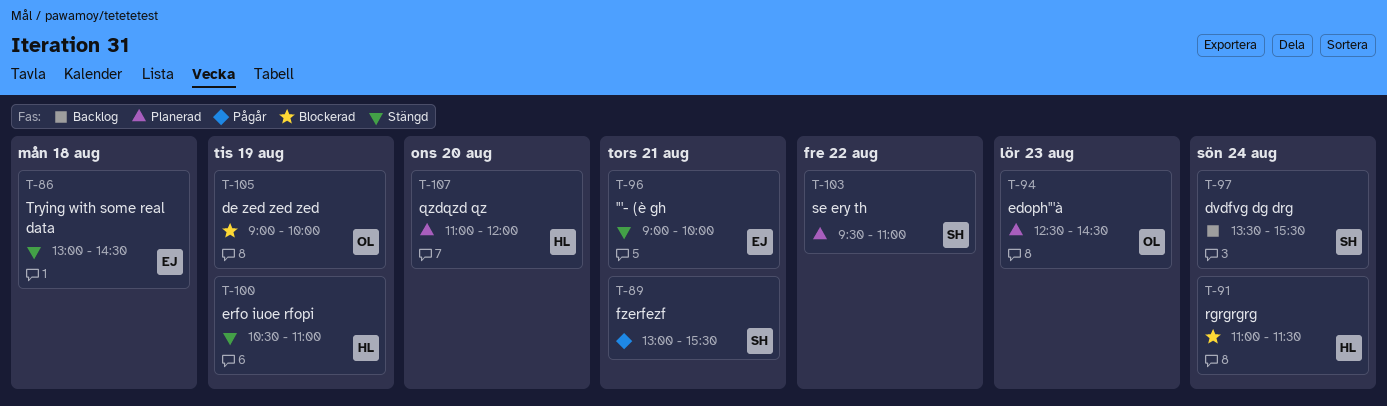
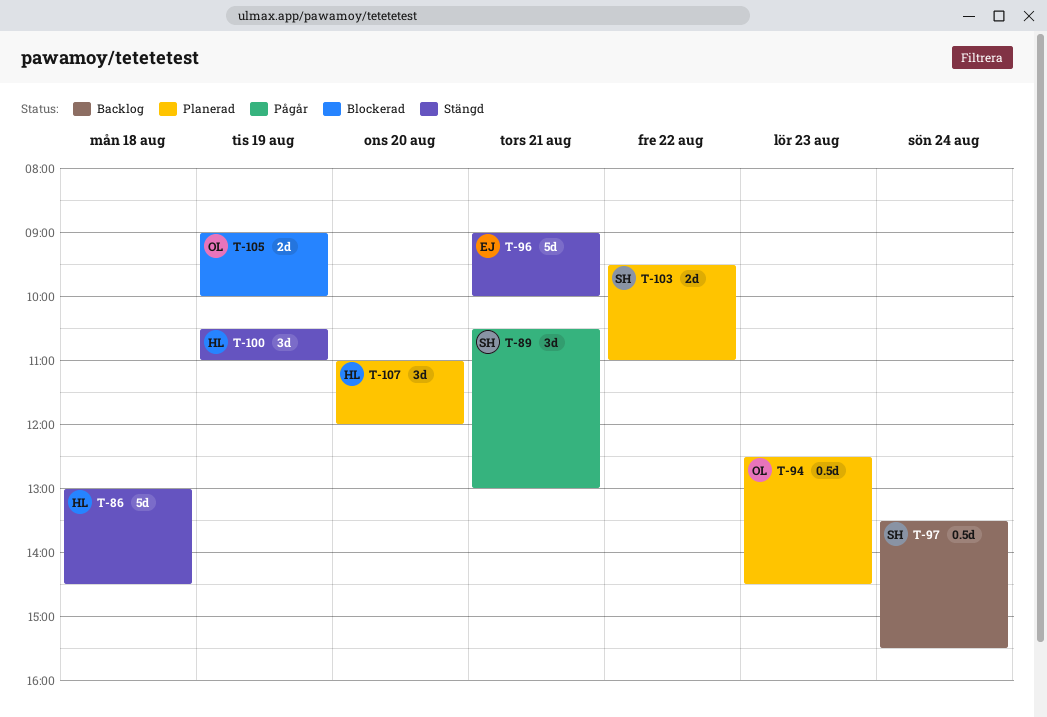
T-86, owner: EJ -> HL
T-89, begins: 13:00 -> 10:30
T-89, ends: 15:30 -> 13:00
T-91: present -> none

